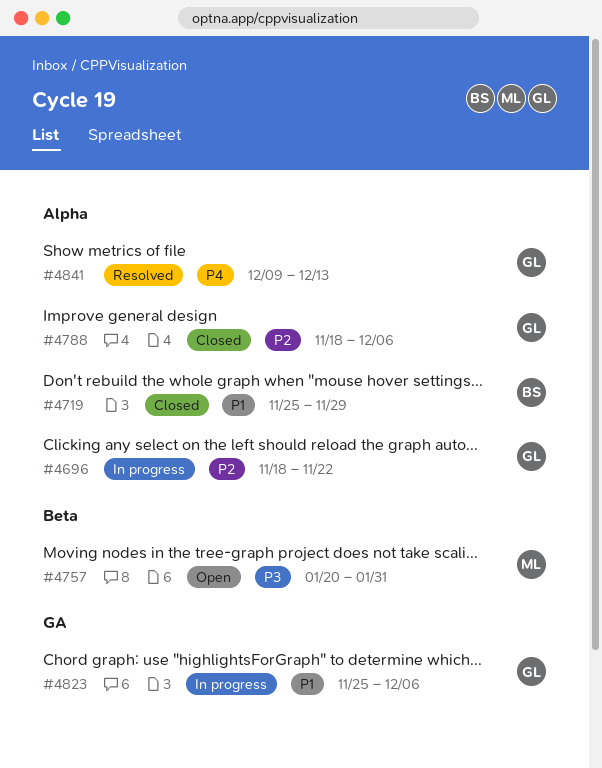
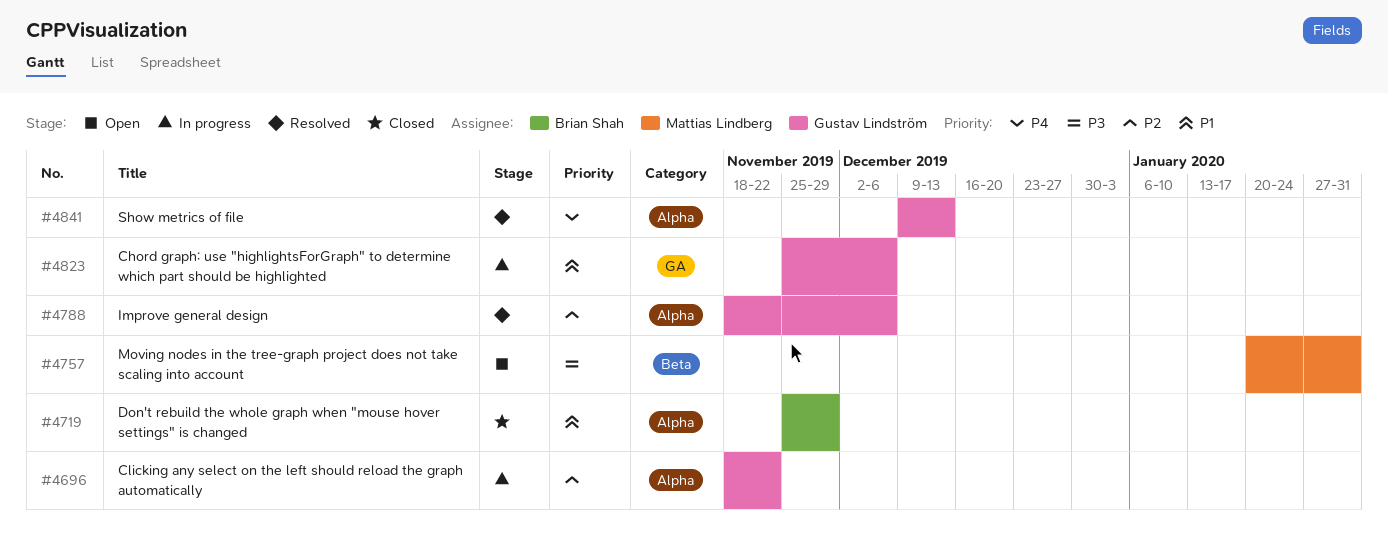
#4788, status: Closed -> Resolved

